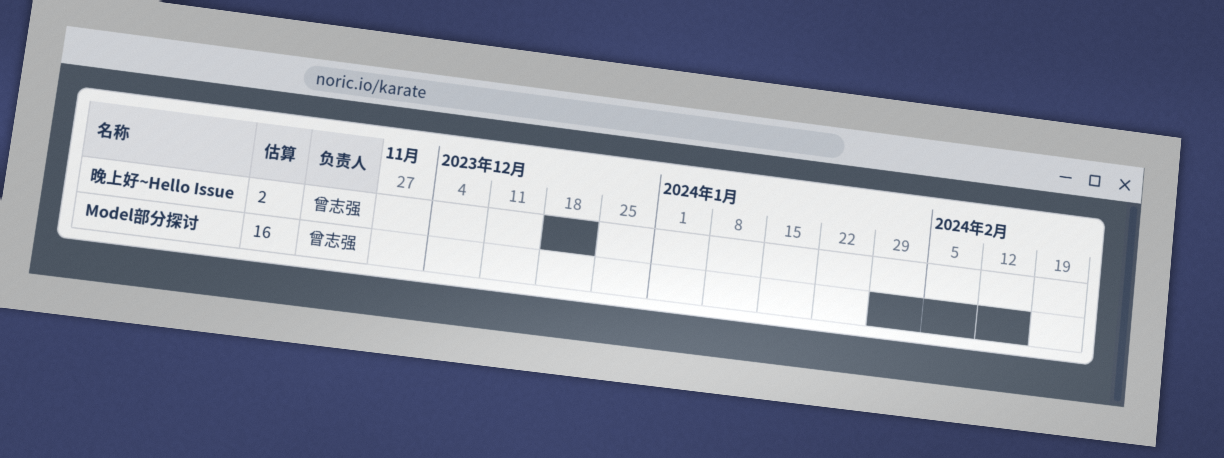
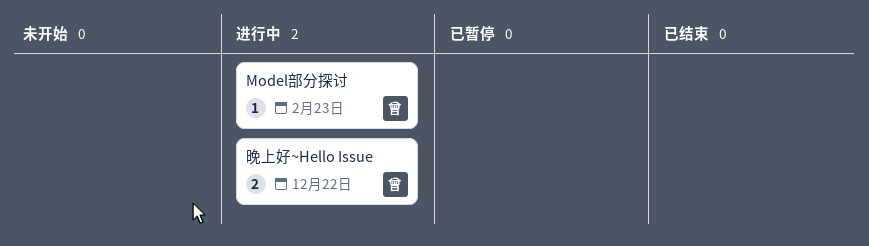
Model部分探讨, estimate: 16 -> 1
Model部分探讨, due: Feb 16 -> Feb 23

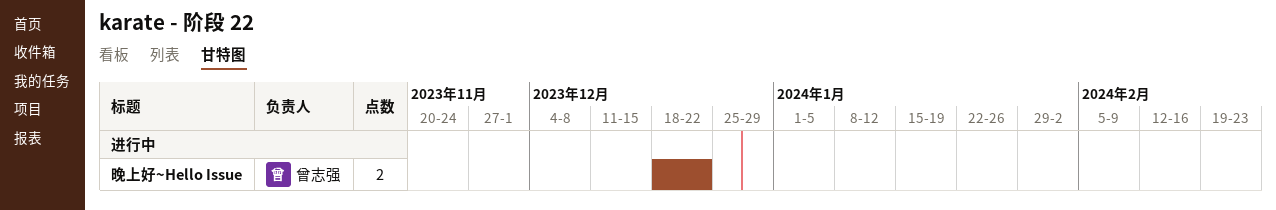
Model部分探讨: present -> none

